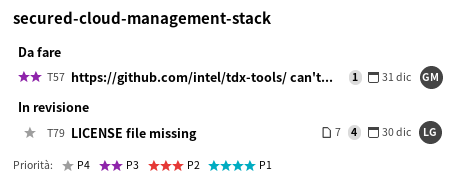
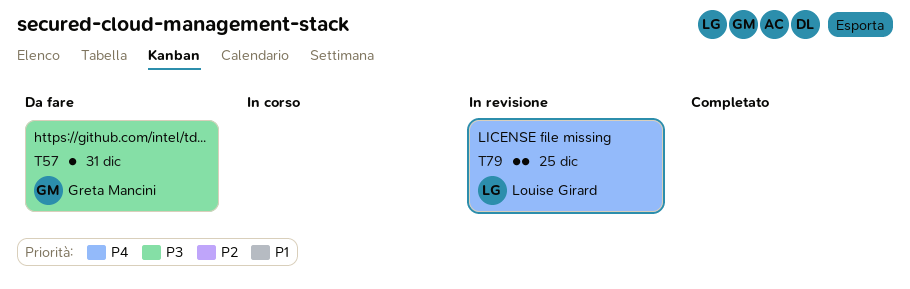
T79, estimate: 4 -> 2
T79, due: Dec 30 -> Dec 25

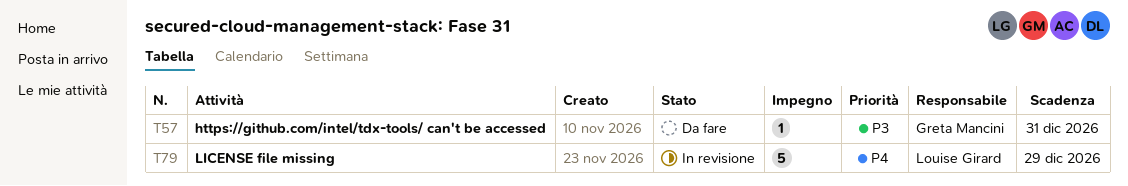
T79, estimate: 2 -> 5
T79, due: Dec 25 -> Dec 29

